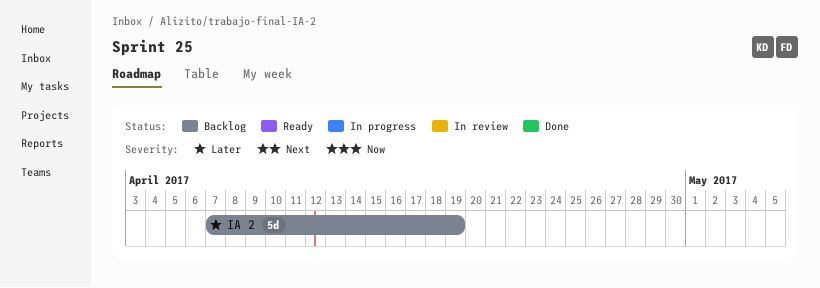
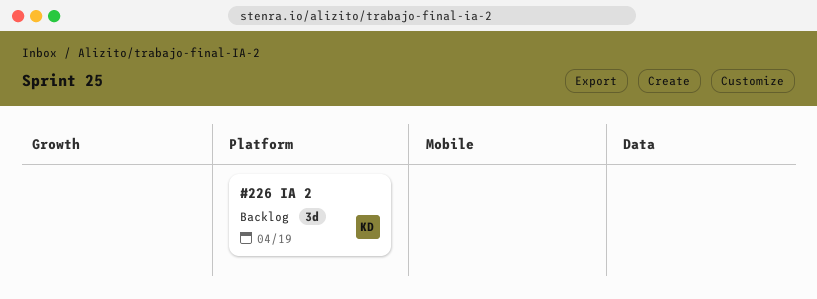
IA 2, estimate: 5d -> 3d

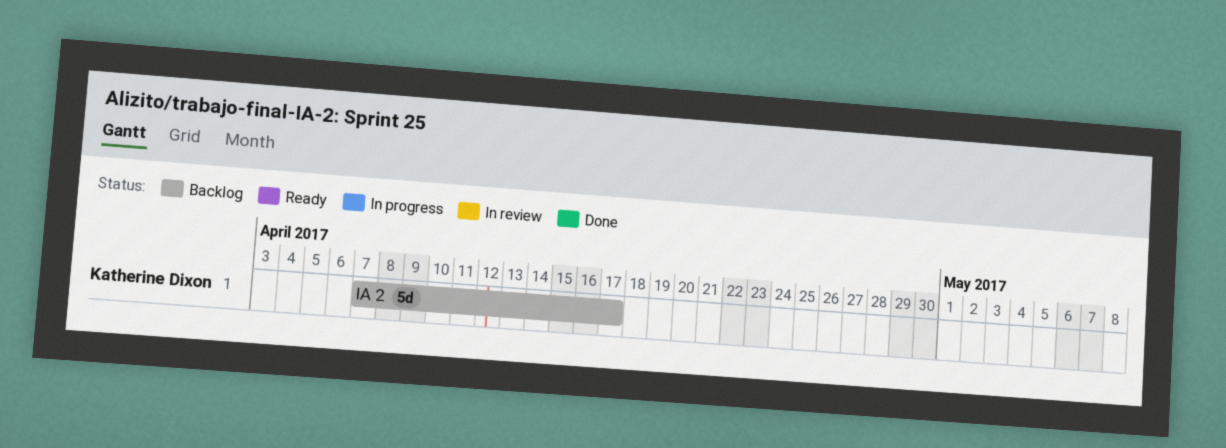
IA 2, estimate: 3d -> 5d
IA 2, due: Apr 19 -> Apr 17

